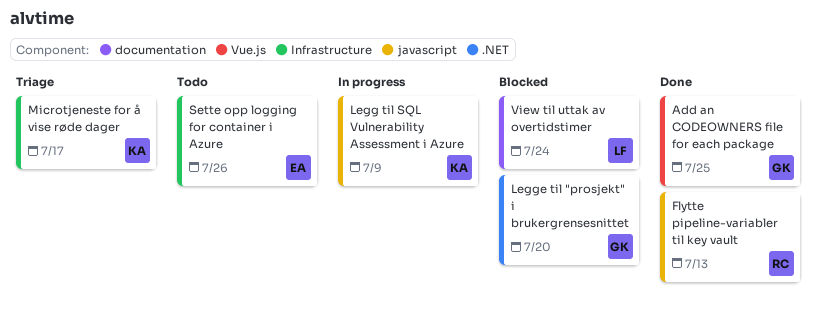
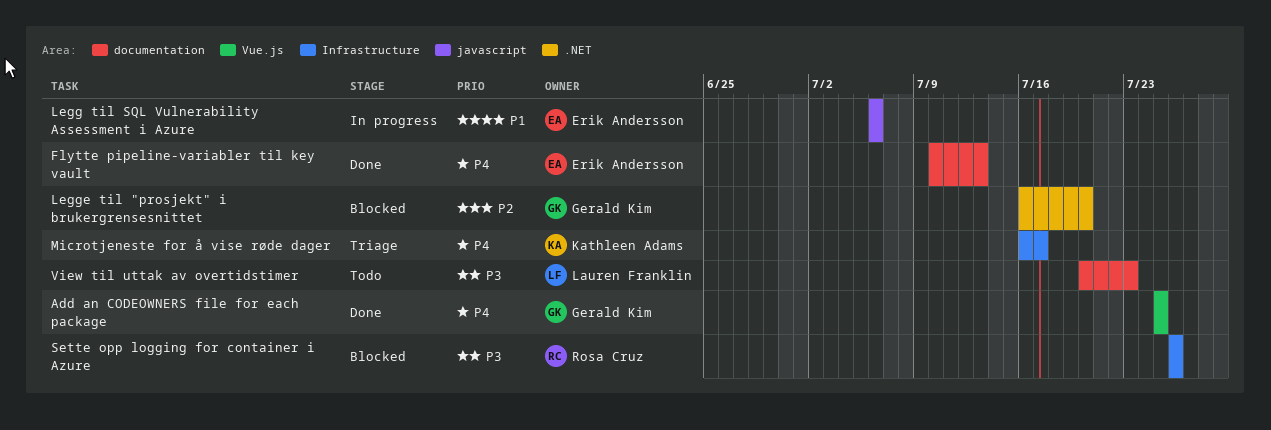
Flytte pipeline-variabler til key vault, owner: Rosa Cruz -> Erik Andersson
Flytte pipeline-variabler til key vault, label: javascript -> documentation
Legg til SQL Vulnerability Assessment i Azure, owner: Kathleen Adams -> Erik Andersson
Legg til SQL Vulnerability Assessment i Azure, due: Jul 9 -> Jul 6
Sette opp logging for container i Azure, status: Todo -> Blocked
Sette opp logging for container i Azure, owner: Erik Andersson -> Rosa Cruz
View til uttak av overtidstimer, status: Blocked -> Todo
View til uttak av overtidstimer, due: Jul 24 -> Jul 23

